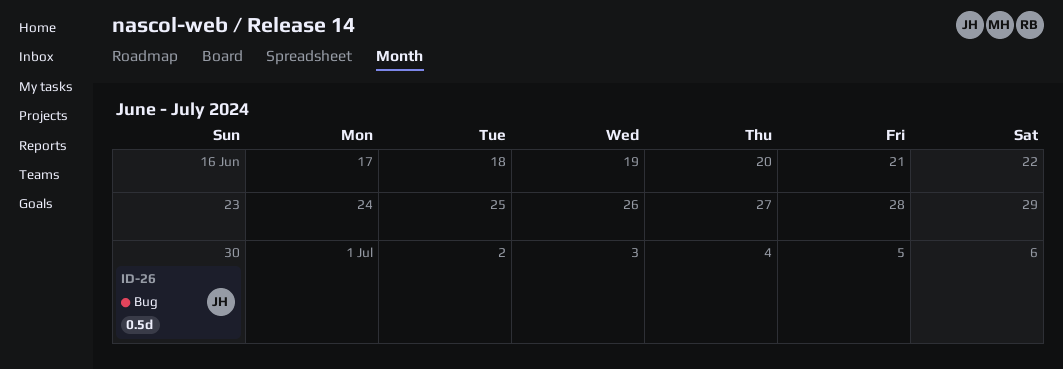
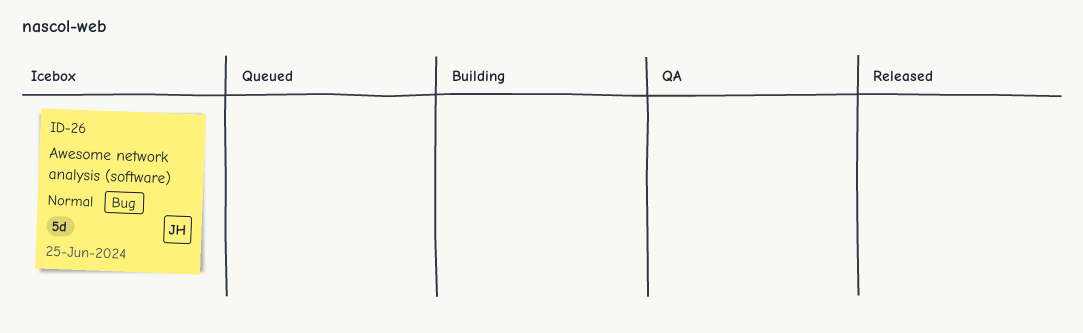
ID-26, estimate: 0.5d -> 5d
ID-26, due: Jun 30 -> Jun 25

